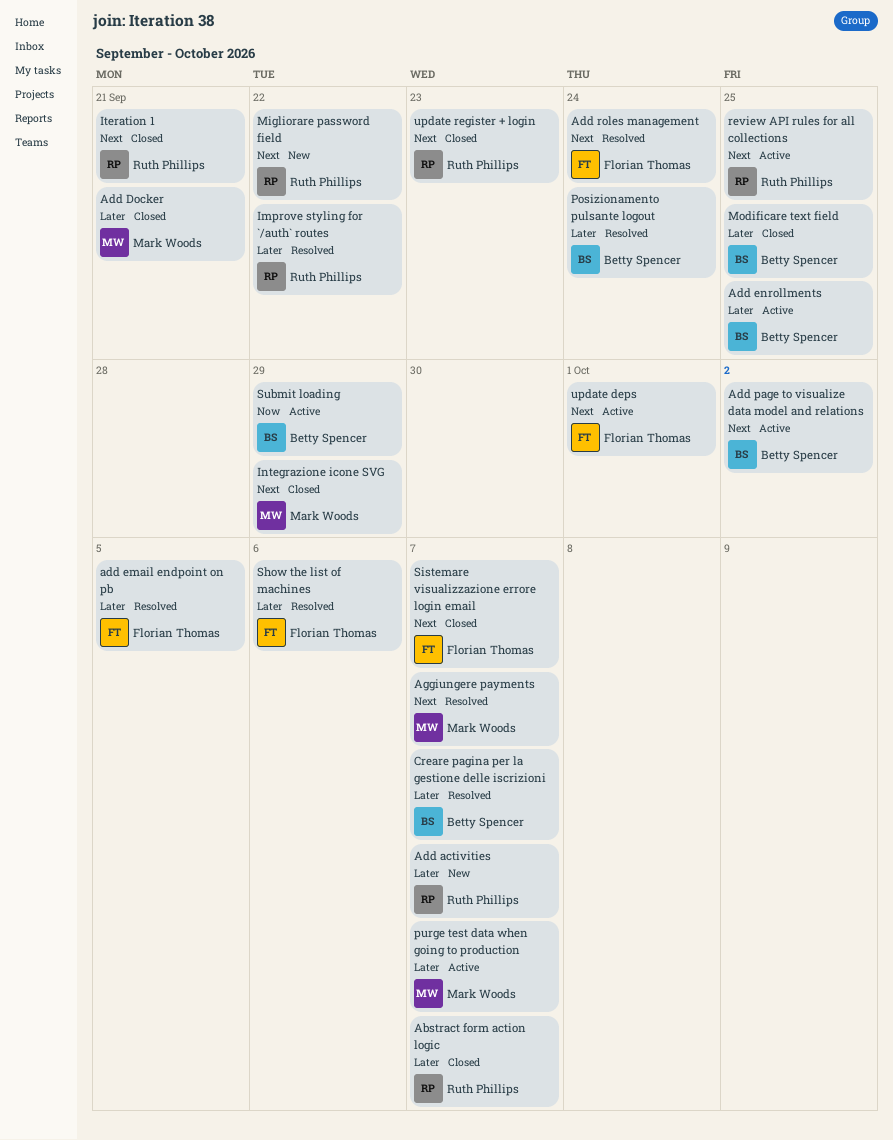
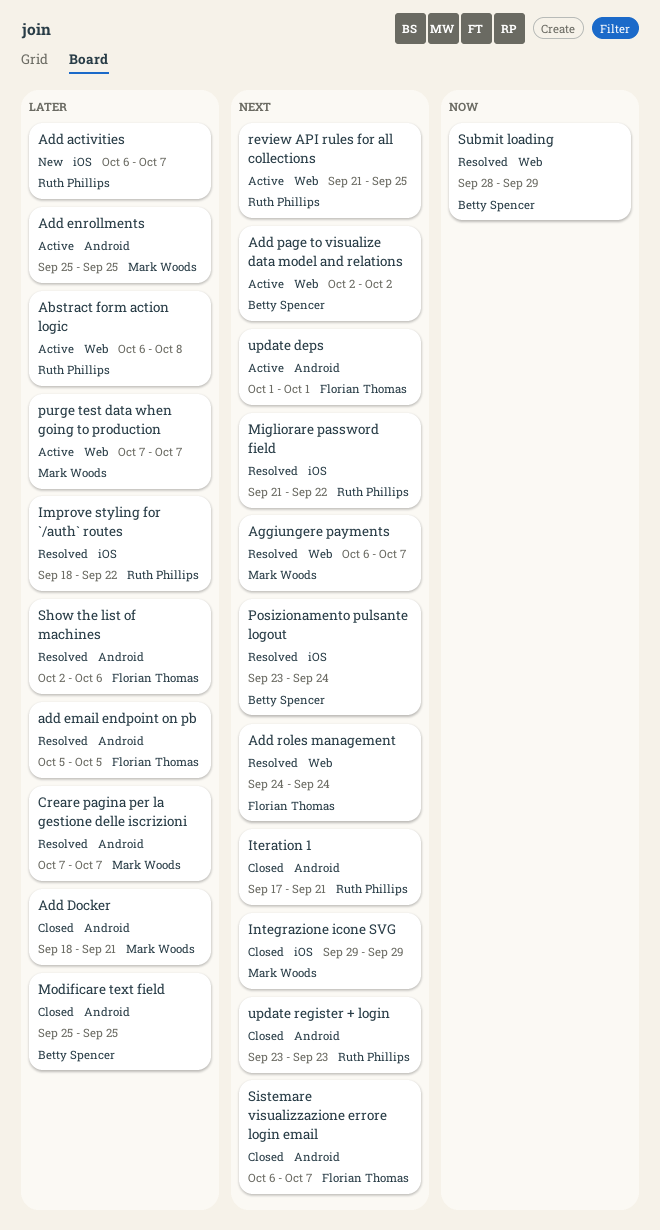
Abstract form action logic, status: Closed -> Active
Abstract form action logic, due: Oct 7 -> Oct 8
Add enrollments, owner: Betty Spencer -> Mark Woods
Creare pagina per la gestione delle iscrizioni, owner: Betty Spencer -> Mark Woods
Migliorare password field, status: New -> Resolved
Posizionamento pulsante logout, priority: Later -> Next
Submit loading, status: Active -> Resolved

